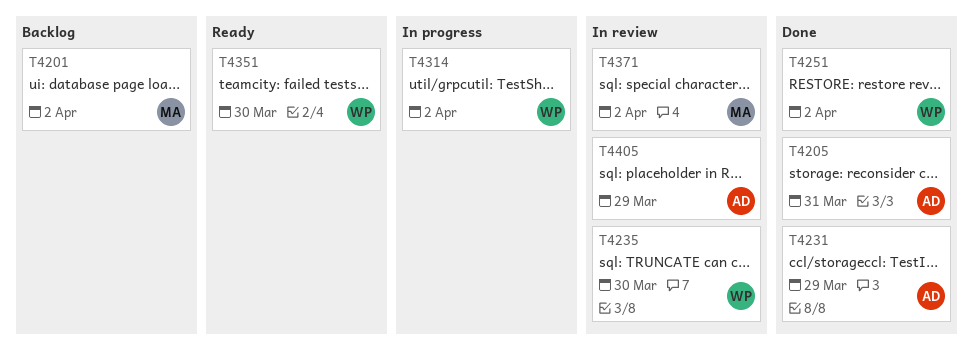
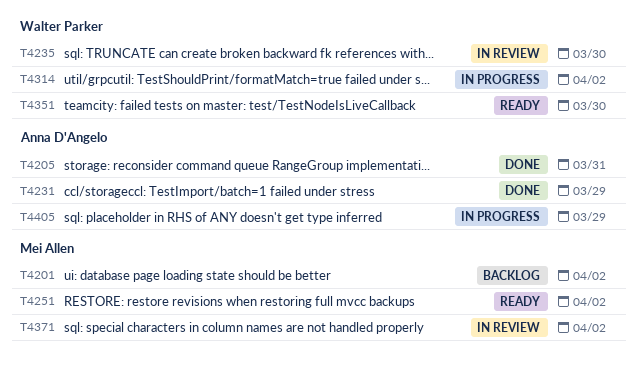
T4251, status: Done -> Ready
T4251, owner: Walter Parker -> Mei Allen
T4405, status: In review -> In progress

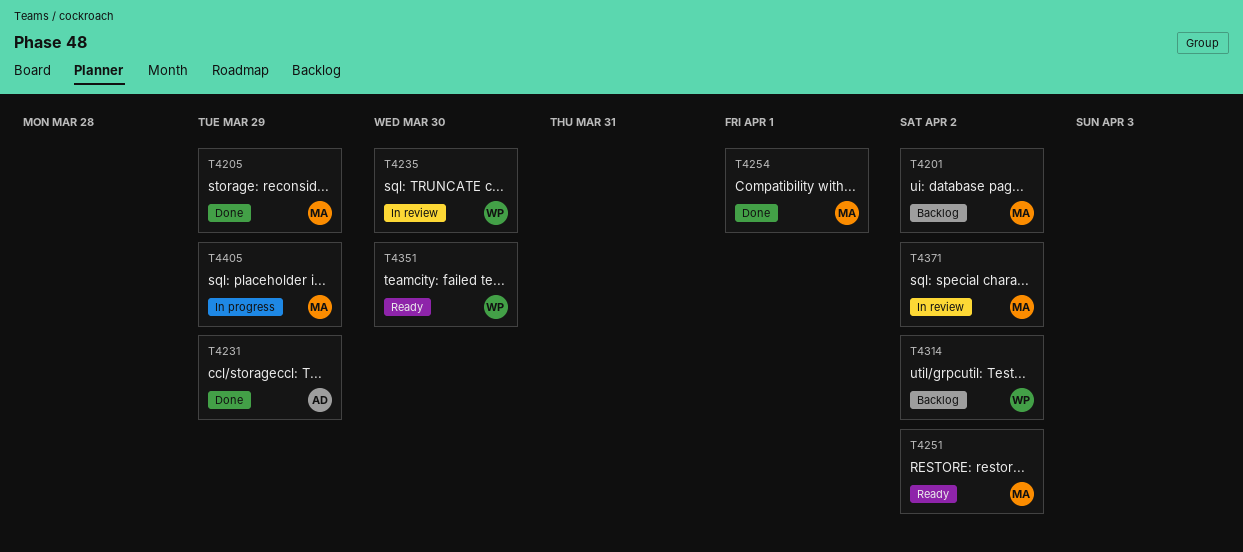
T4205, owner: Anna D'Angelo -> Mei Allen
T4205, due: Mar 31 -> Mar 29
T4254: none -> present
T4314, status: In progress -> Backlog
T4405, owner: Anna D'Angelo -> Mei Allen

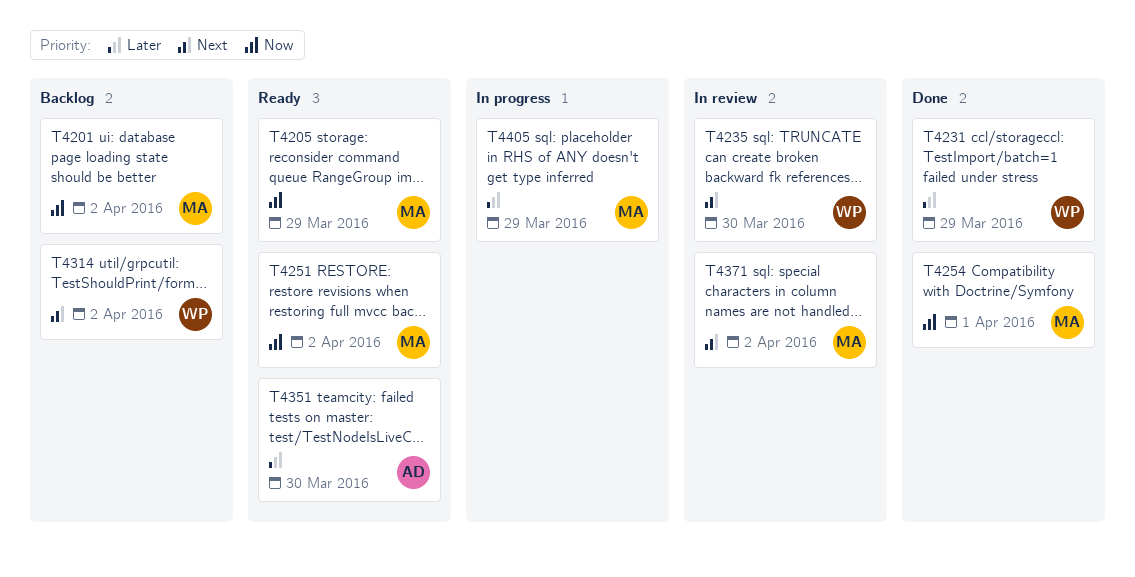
T4205, status: Done -> Ready
T4231, owner: AD -> WP
T4351, owner: WP -> AD

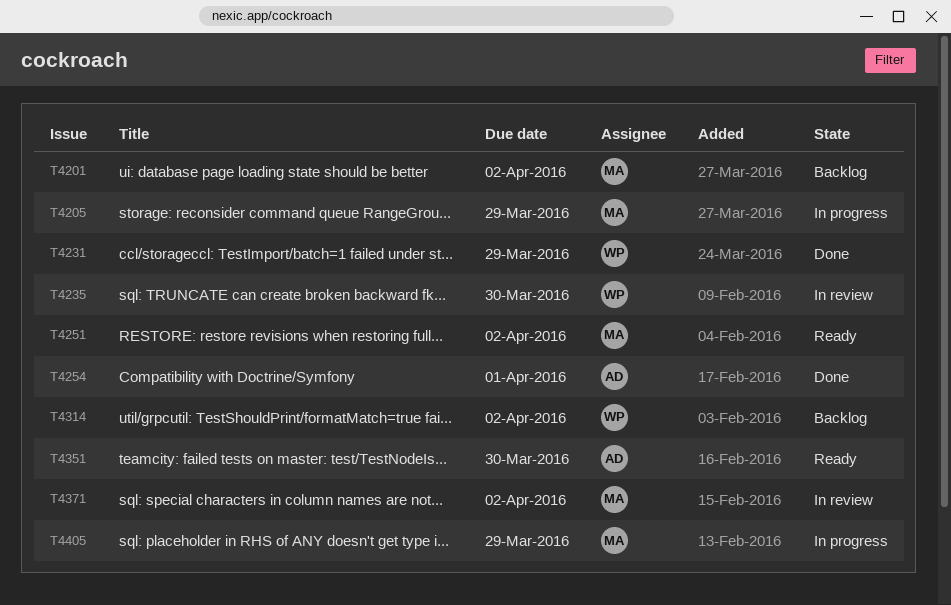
T4205, status: Ready -> In progress
T4254, owner: MA -> AD

